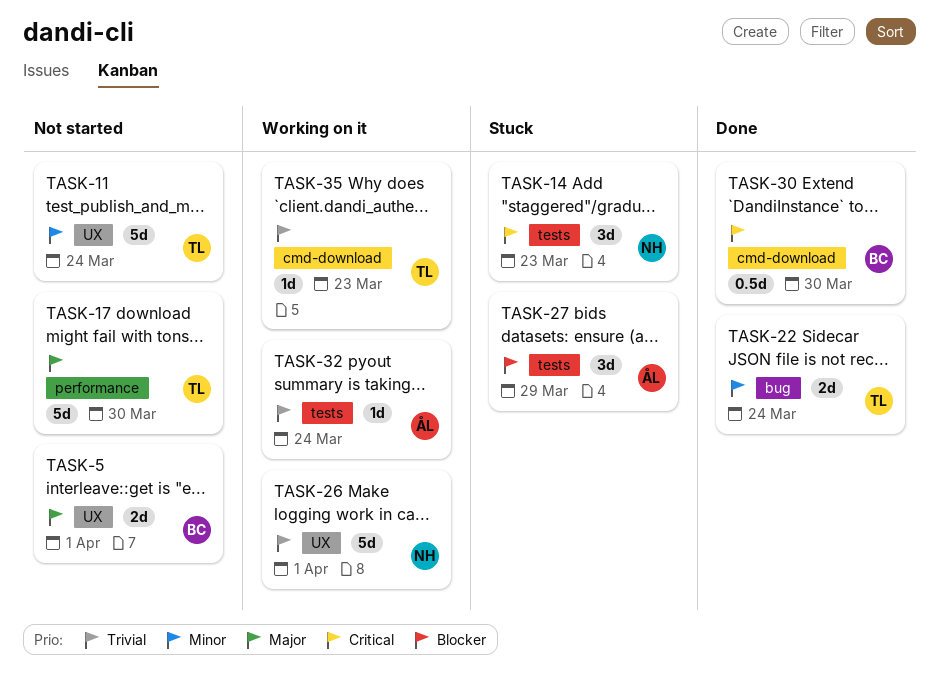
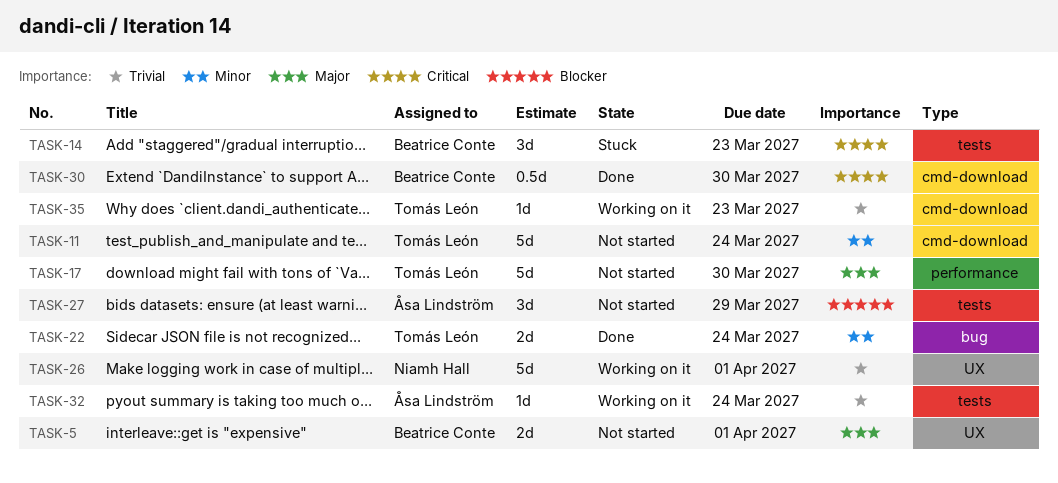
TASK-11, label: UX -> cmd-download
TASK-14, owner: Niamh Hall -> Beatrice Conte
TASK-27, status: Stuck -> Not started

